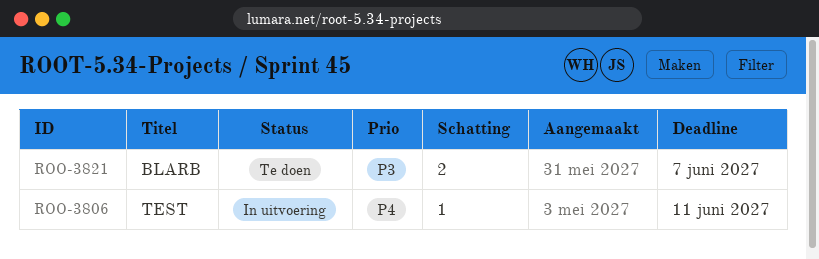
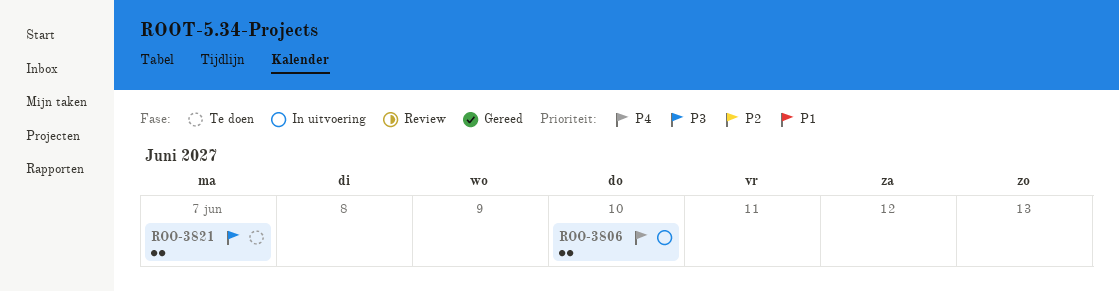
ROO-3806, estimate: 1 -> 2
ROO-3806, due: Jun 11 -> Jun 10

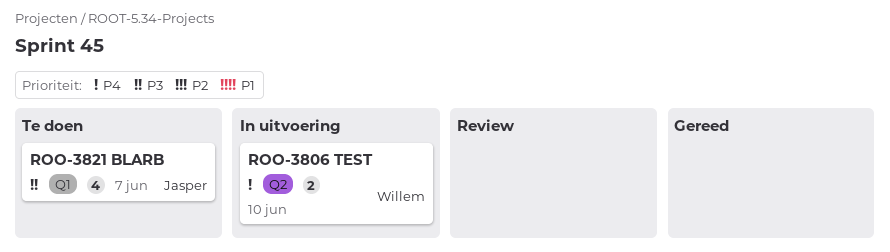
ROO-3821, estimate: 2 -> 4

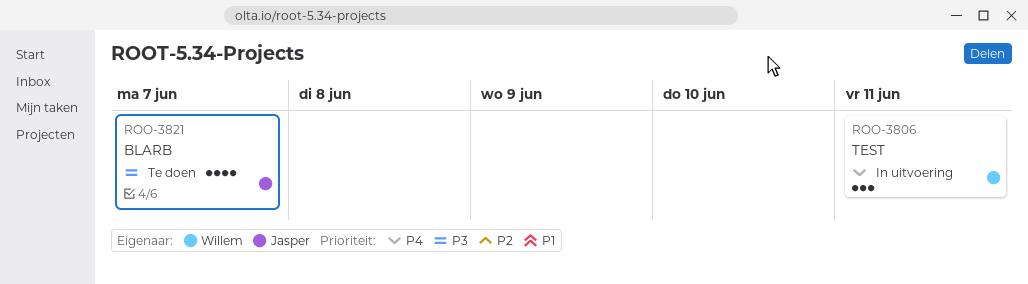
ROO-3806, estimate: 2 -> 3
ROO-3806, due: Jun 10 -> Jun 11

